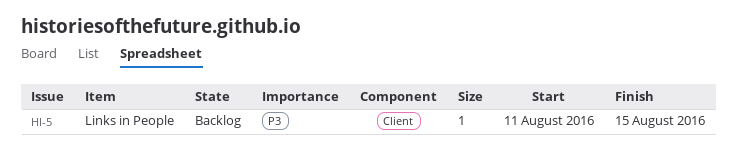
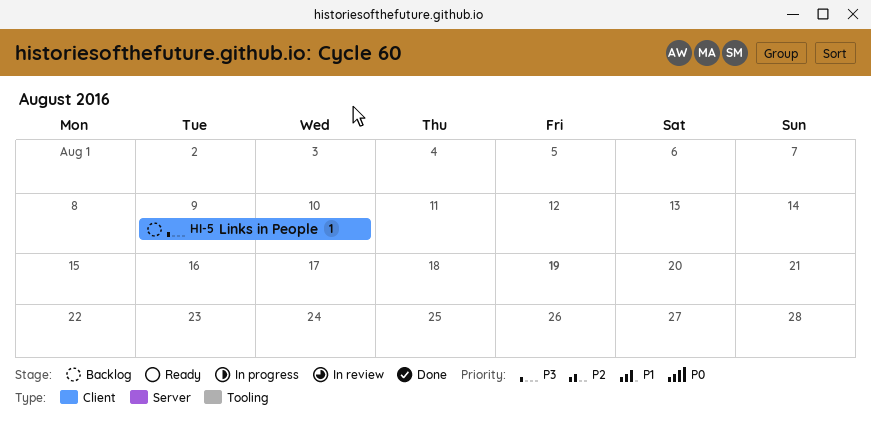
HI-5, start: Aug 11 -> Aug 9
HI-5, due: Aug 15 -> Aug 10

